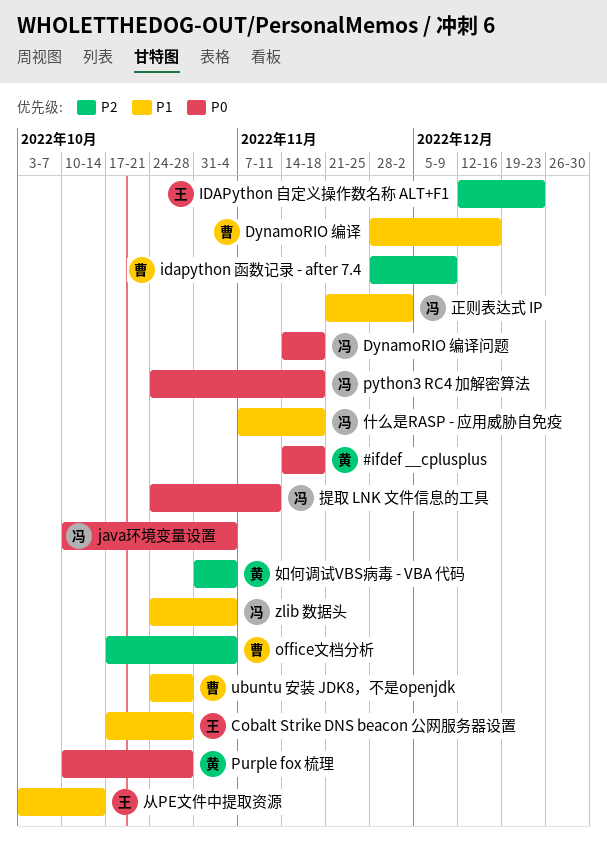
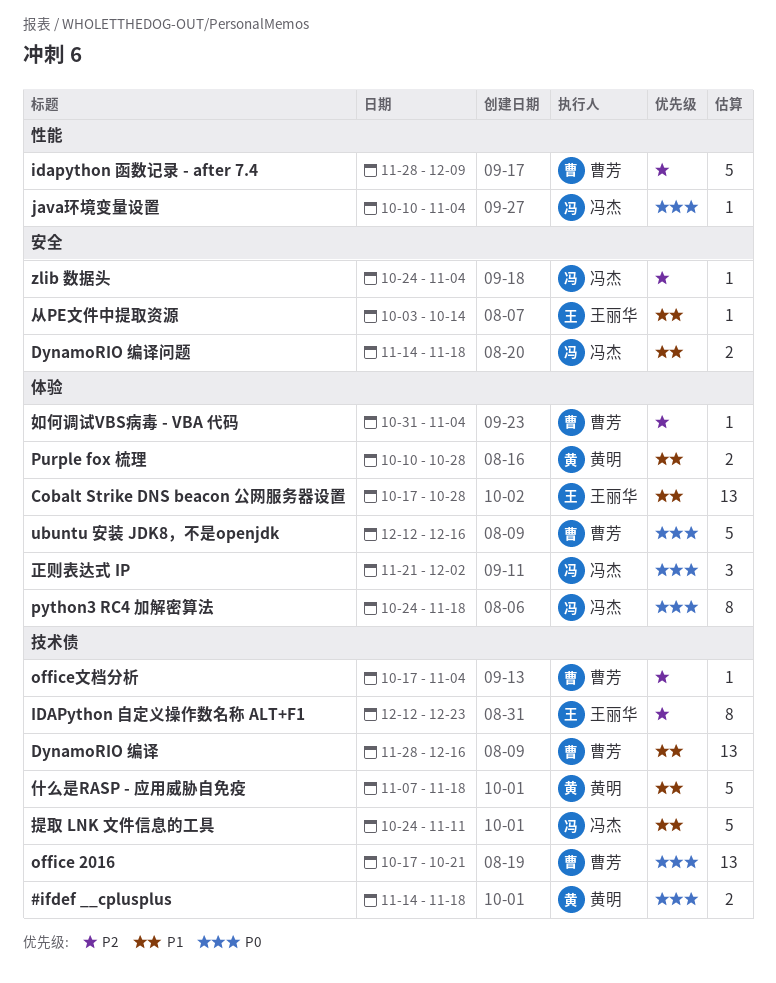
DynamoRIO 编译问题, priority: P0 -> P1
office 2016: none -> present
Purple fox 梳理, priority: P0 -> P1
ubuntu 安装 JDK8，不是openjdk, priority: P1 -> P0
ubuntu 安装 JDK8，不是openjdk, start: Oct 24 -> Dec 12
ubuntu 安装 JDK8，不是openjdk, due: Oct 28 -> Dec 16
zlib 数据头, priority: P1 -> P2
什么是RASP - 应用威胁自免疫, owner: 冯杰 -> 黄明
如何调试VBS病毒 - VBA 代码, owner: 黄明 -> 曹芳
提取 LNK 文件信息的工具, priority: P0 -> P1
正则表达式 IP, priority: P1 -> P0

